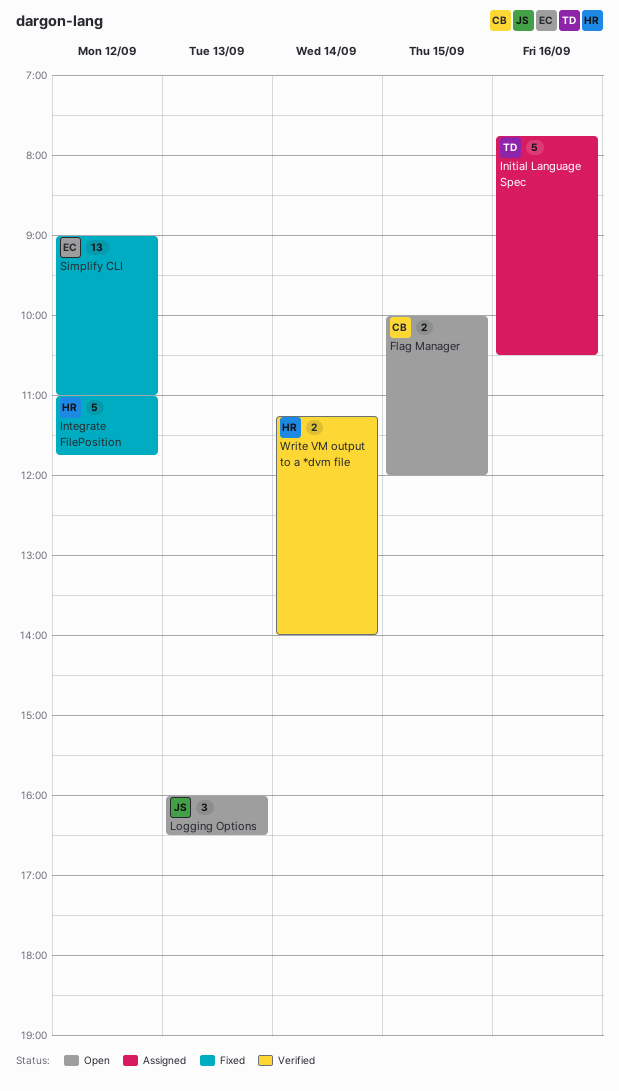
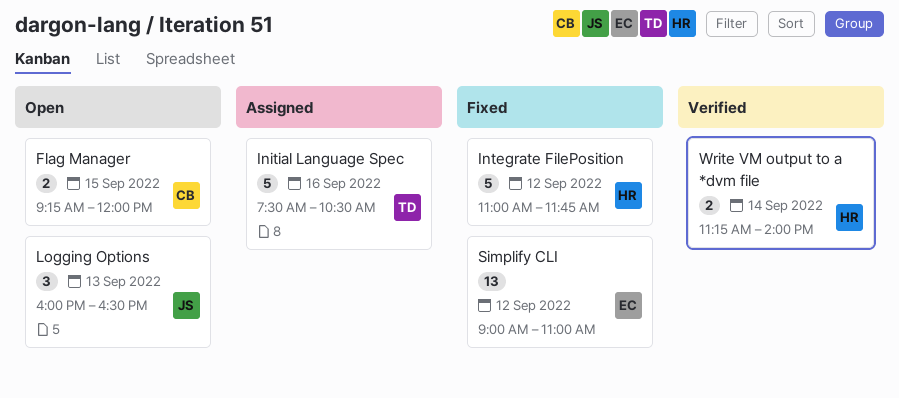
Flag Manager, begins: 10:00 -> 09:15
Initial Language Spec, begins: 07:45 -> 07:30

